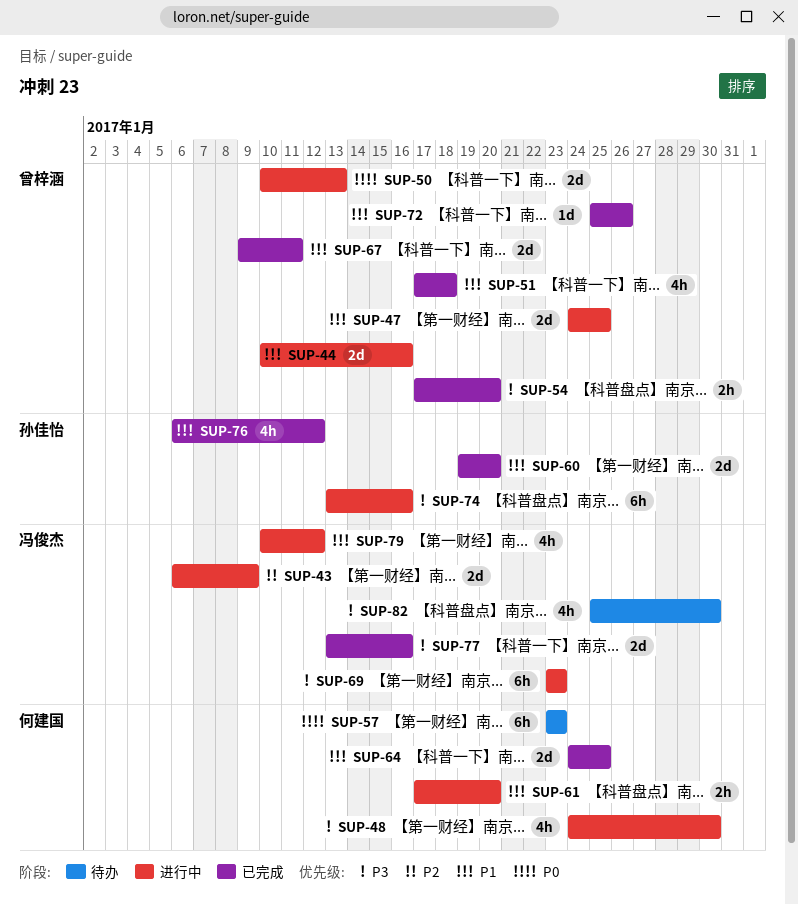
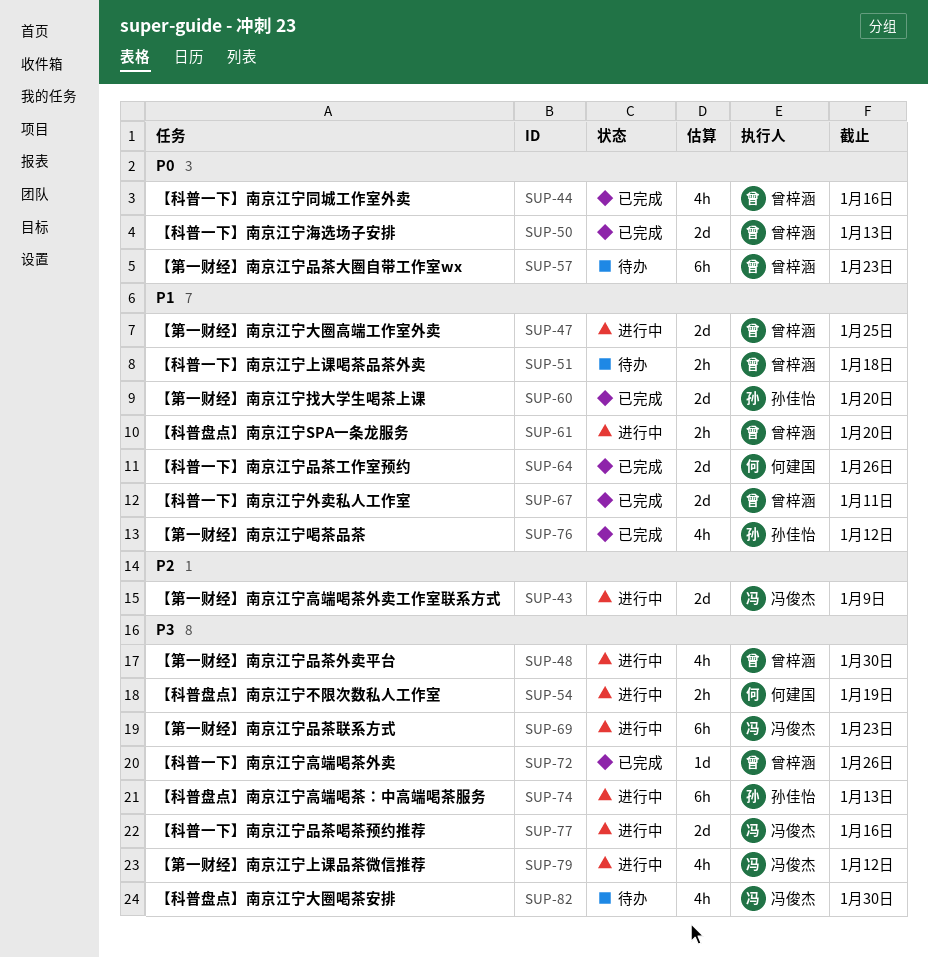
SUP-44, status: 进行中 -> 已完成
SUP-44, priority: P1 -> P0
SUP-44, estimate: 2d -> 4h
SUP-48, owner: 何建国 -> 曾梓涵
SUP-50, status: 进行中 -> 已完成
SUP-51, status: 已完成 -> 待办
SUP-51, estimate: 4h -> 2h
SUP-54, status: 已完成 -> 进行中
SUP-54, owner: 曾梓涵 -> 何建国
SUP-54, due: Jan 20 -> Jan 19
SUP-57, owner: 何建国 -> 曾梓涵
SUP-61, owner: 何建国 -> 曾梓涵
SUP-64, due: Jan 25 -> Jan 26
SUP-72, priority: P1 -> P3
SUP-74, due: Jan 16 -> Jan 13
SUP-77, status: 已完成 -> 进行中
SUP-79, priority: P1 -> P3

